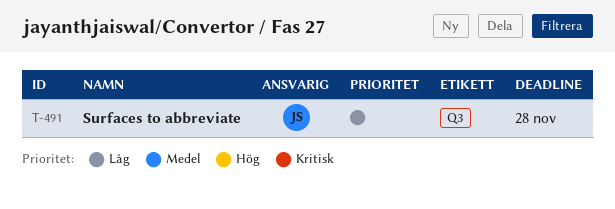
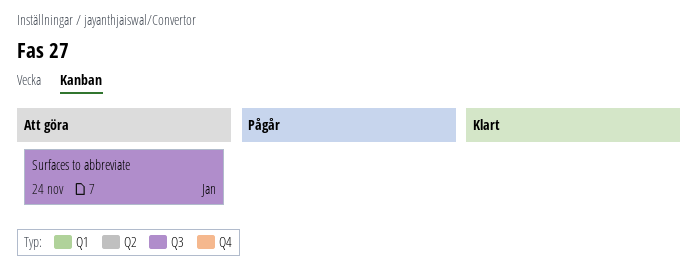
Surfaces to abbreviate, due: Nov 28 -> Nov 24

